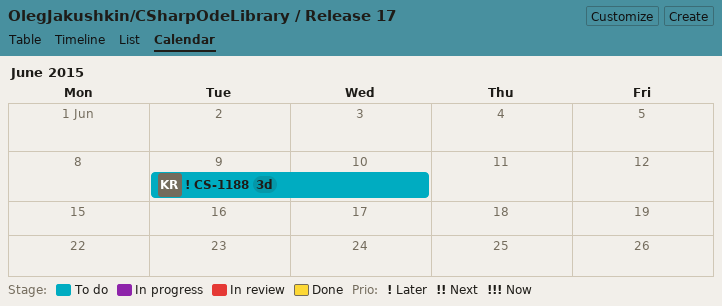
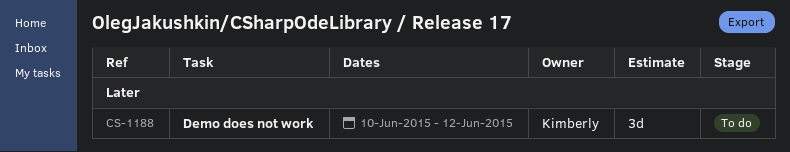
CS-1188, start: Jun 9 -> Jun 10
CS-1188, due: Jun 10 -> Jun 12

